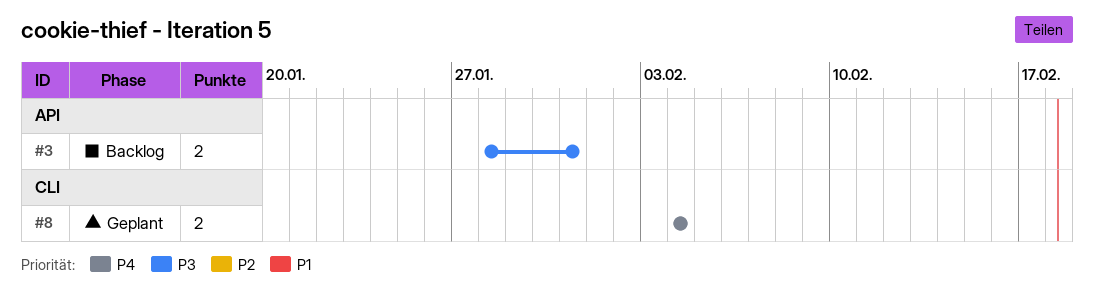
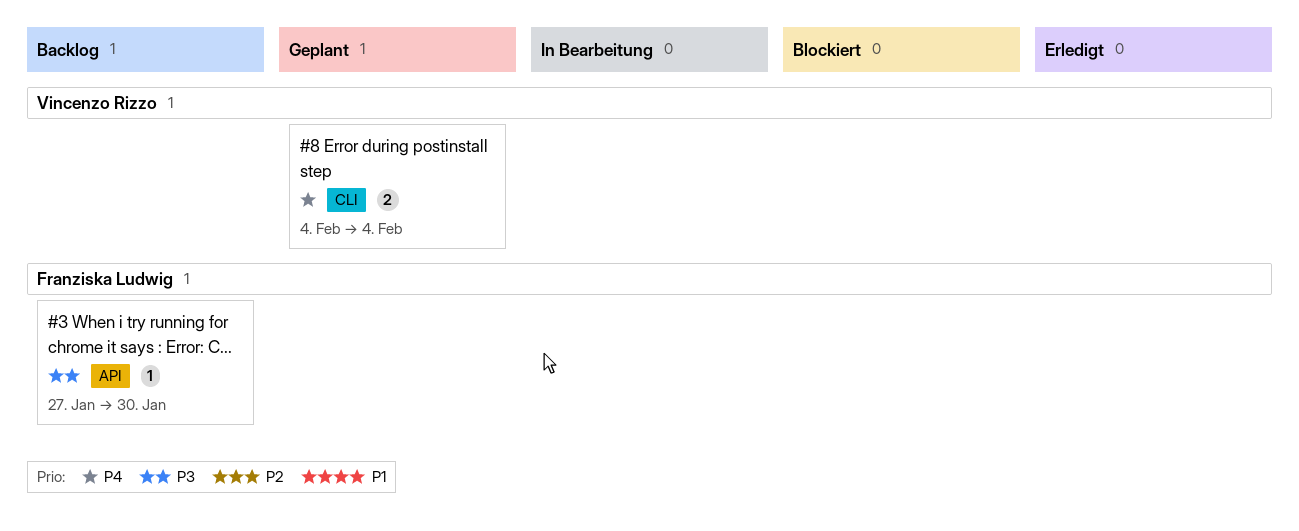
#3, estimate: 2 -> 1
#3, start: Jan 28 -> Jan 27
#3, due: Jan 31 -> Jan 30

